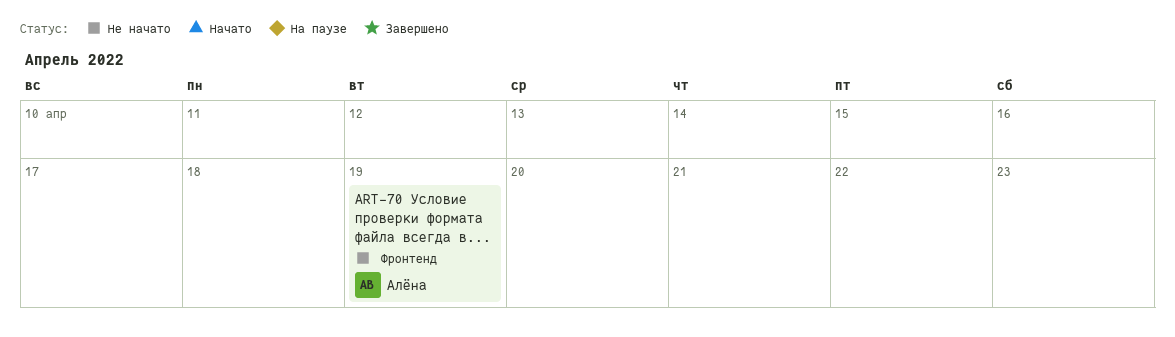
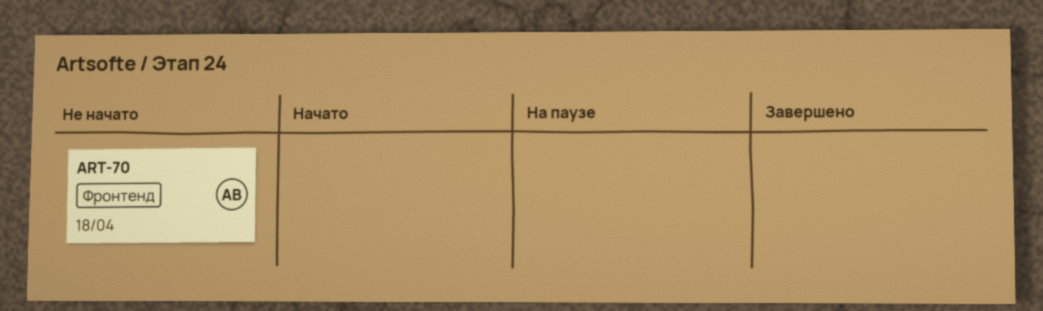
ART-70, due: Apr 19 -> Apr 18

